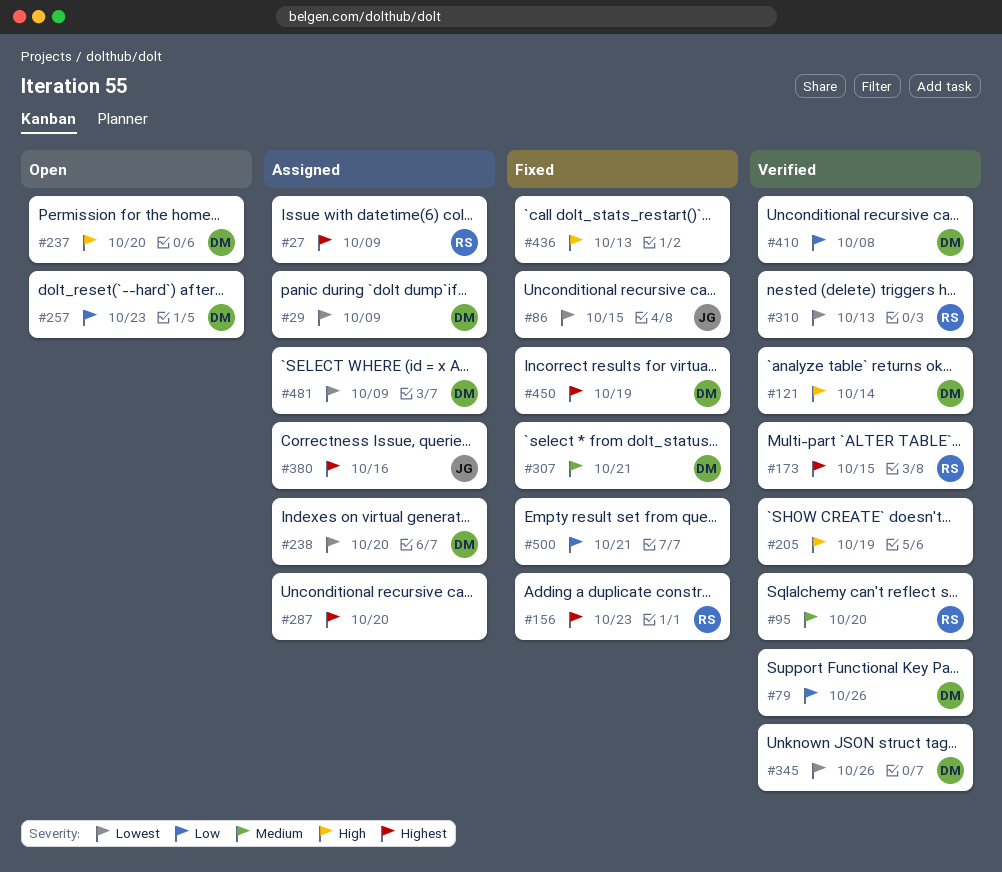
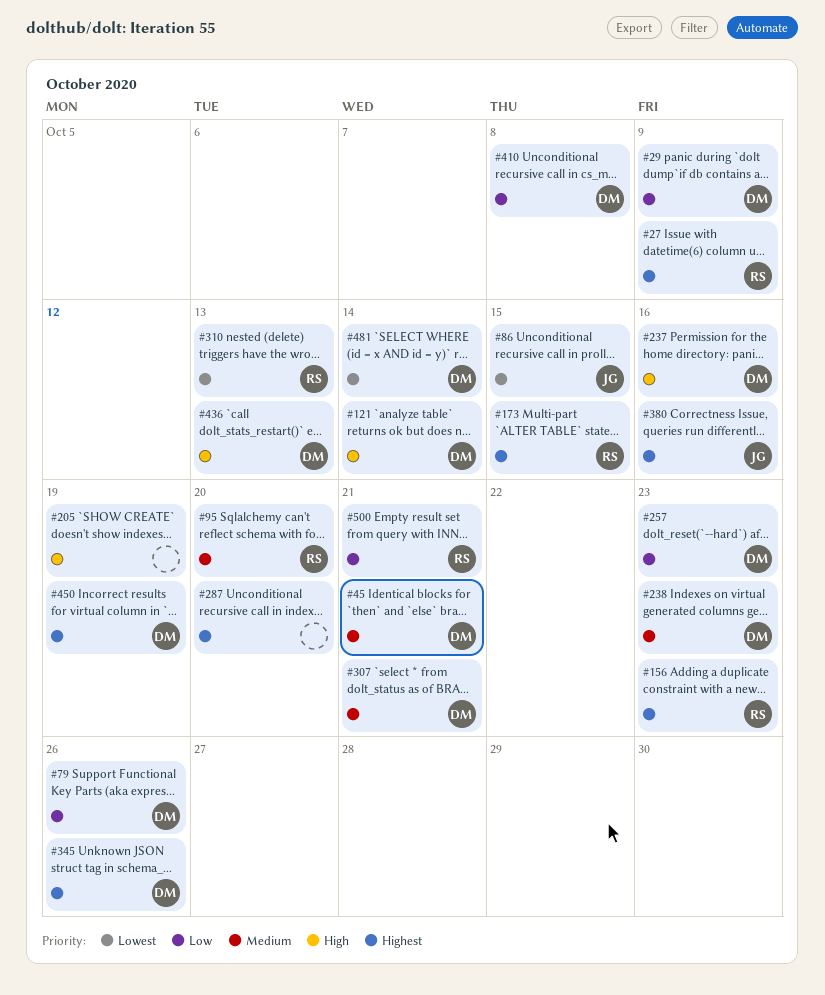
#29, priority: Lowest -> Low
#45: none -> present
#237, due: Oct 20 -> Oct 16
#238, priority: Lowest -> Medium
#238, due: Oct 20 -> Oct 23
#345, priority: Lowest -> Highest
#436, owner: none -> DM
#481, due: Oct 9 -> Oct 14
#500, owner: none -> RS

